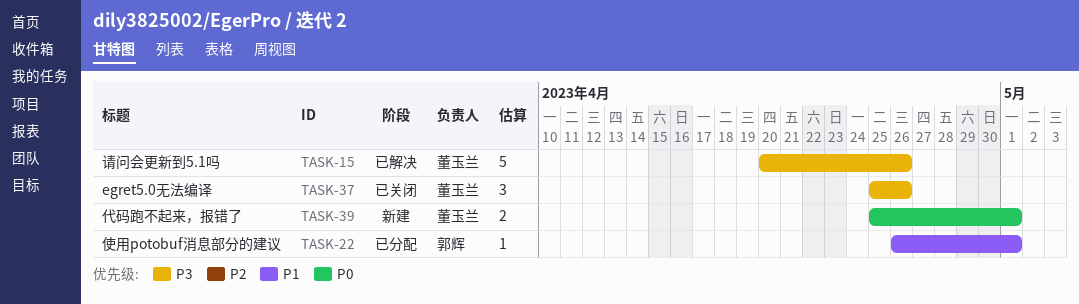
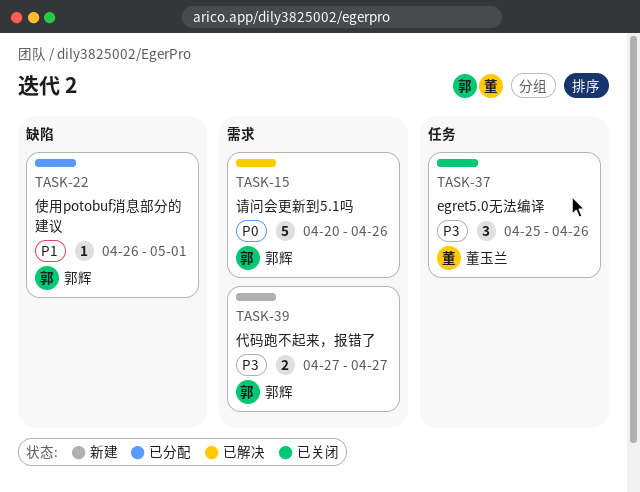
TASK-15, owner: 董玉兰 -> 郭辉
TASK-15, priority: P3 -> P0
TASK-39, owner: 董玉兰 -> 郭辉
TASK-39, priority: P0 -> P3
TASK-39, start: Apr 25 -> Apr 27
TASK-39, due: May 1 -> Apr 27

